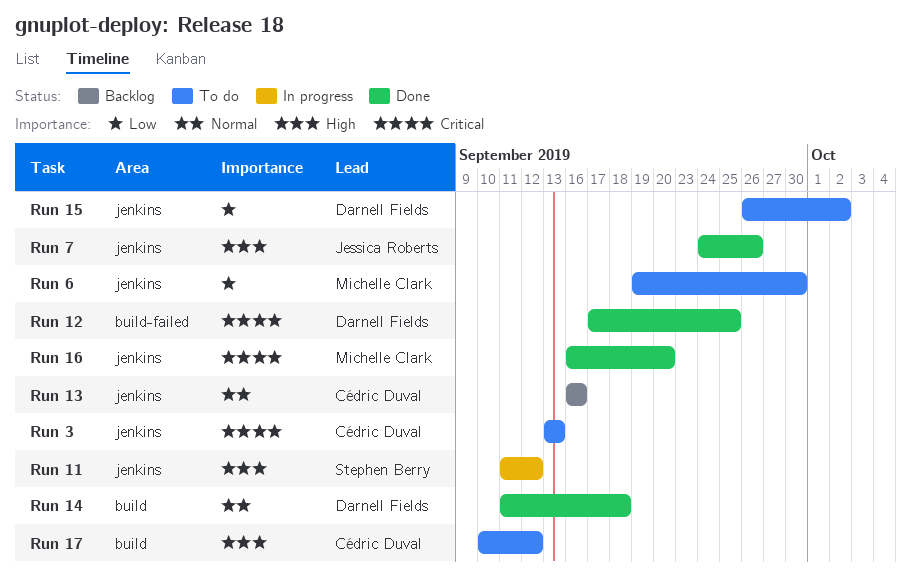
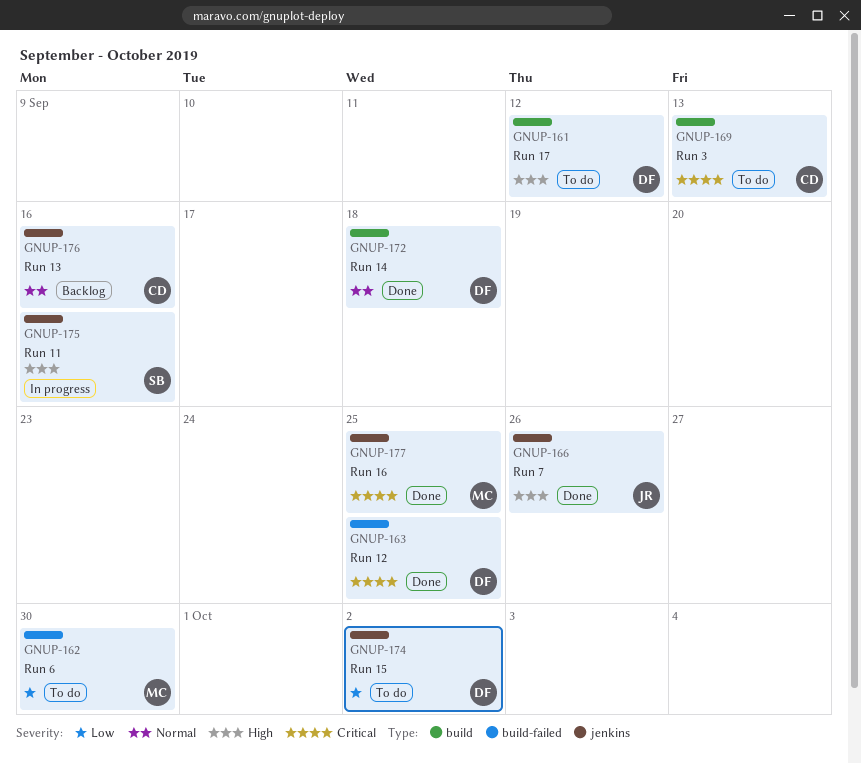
Run 11, due: Sep 12 -> Sep 16
Run 16, due: Sep 20 -> Sep 25
Run 17, owner: Cédric Duval -> Darnell Fields
Run 3, label: jenkins -> build
Run 6, label: jenkins -> build-failed

